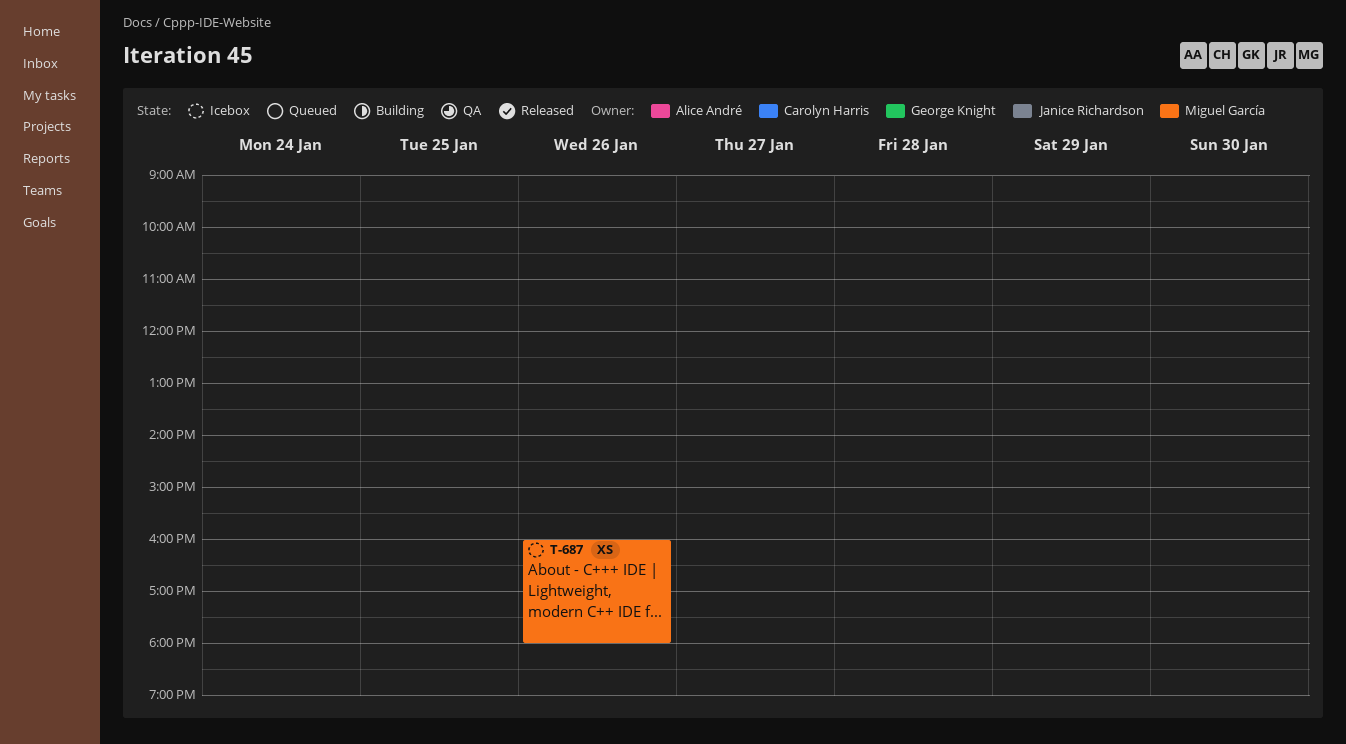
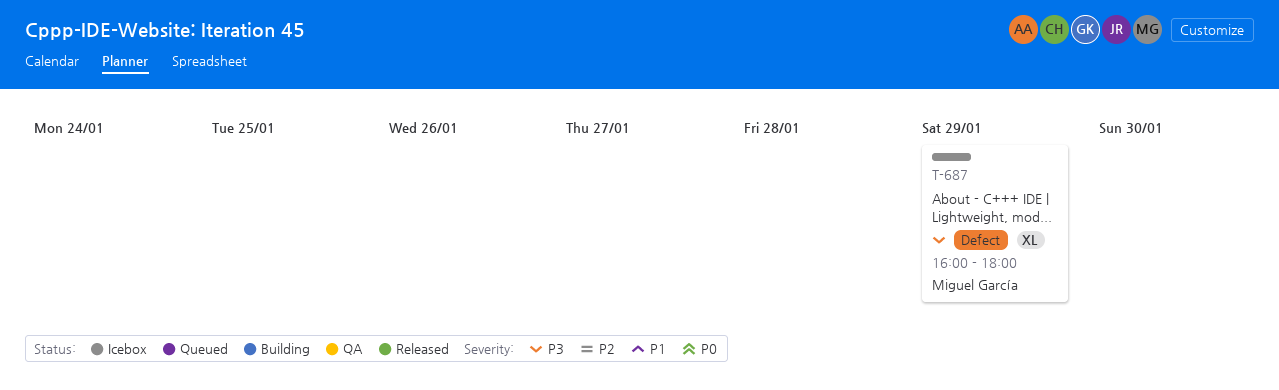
T-687, estimate: XS -> XL
T-687, day: Jan 26 -> Jan 29

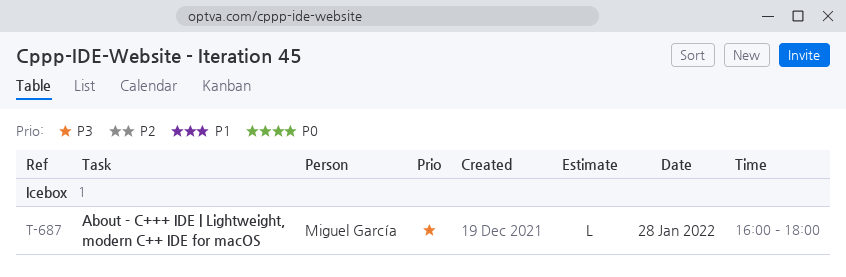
T-687, estimate: XL -> L
T-687, day: Jan 29 -> Jan 28

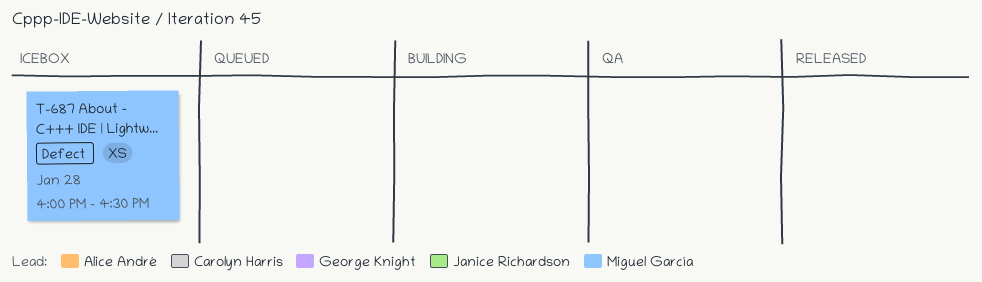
T-687, estimate: L -> XS
T-687, ends: 18:00 -> 16:30

